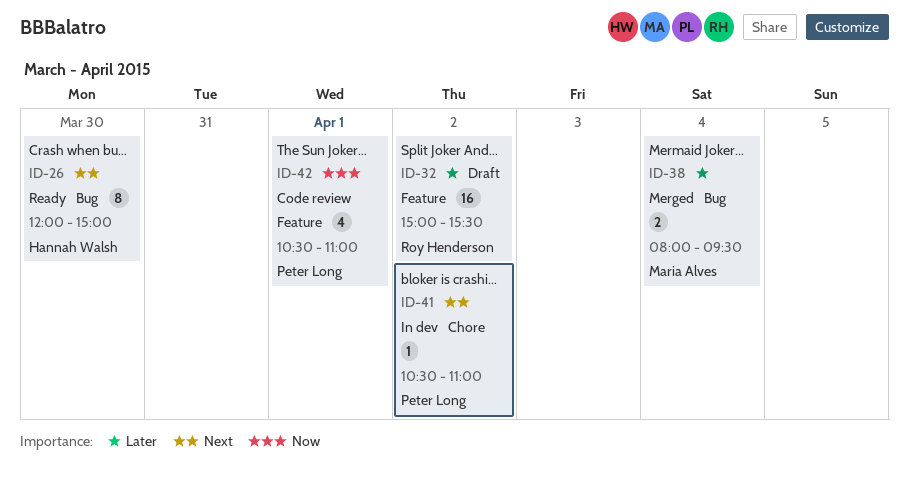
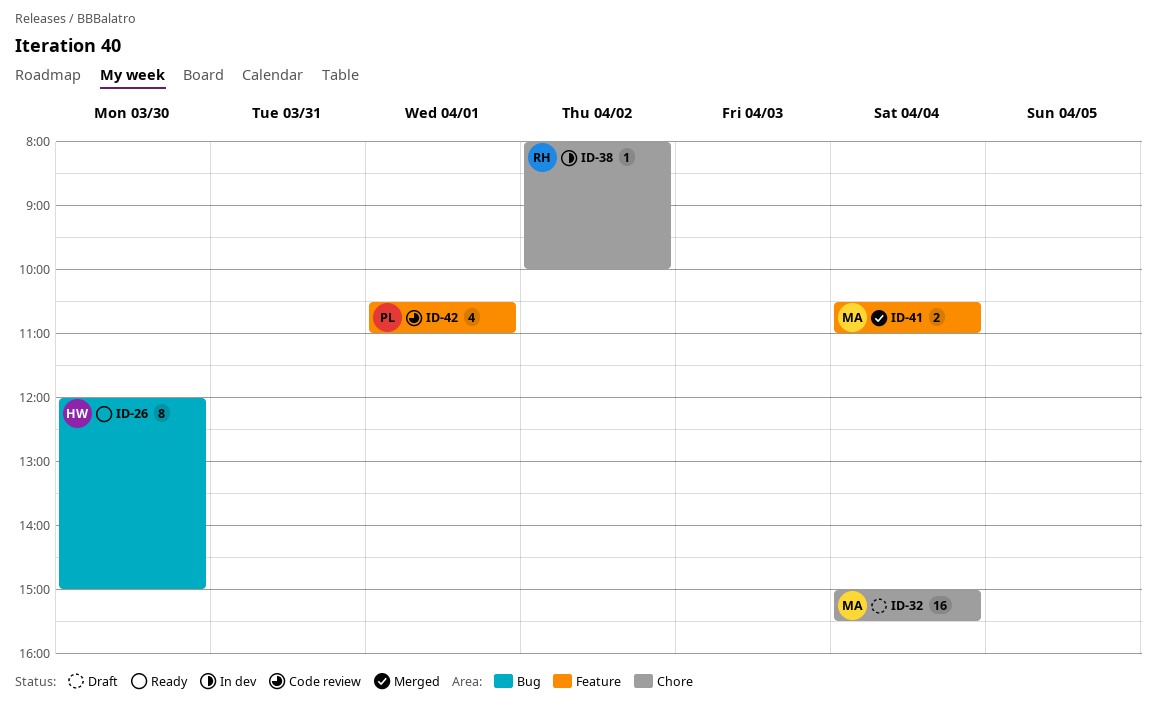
ID-32, owner: Roy Henderson -> Maria Alves
ID-32, label: Feature -> Chore
ID-32, day: Apr 2 -> Apr 4
ID-38, status: Merged -> In dev
ID-38, owner: Maria Alves -> Roy Henderson
ID-38, label: Bug -> Chore
ID-38, estimate: 2 -> 1
ID-38, day: Apr 4 -> Apr 2
ID-38, ends: 09:30 -> 10:00
ID-41, status: In dev -> Merged
ID-41, owner: Peter Long -> Maria Alves
ID-41, label: Chore -> Feature
ID-41, estimate: 1 -> 2
ID-41, day: Apr 2 -> Apr 4

